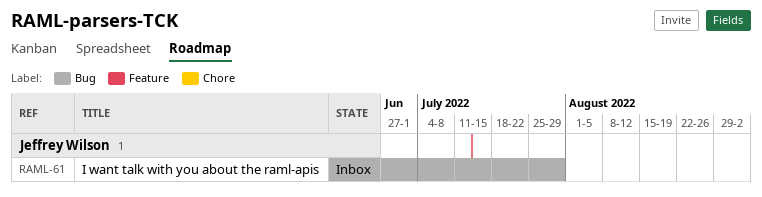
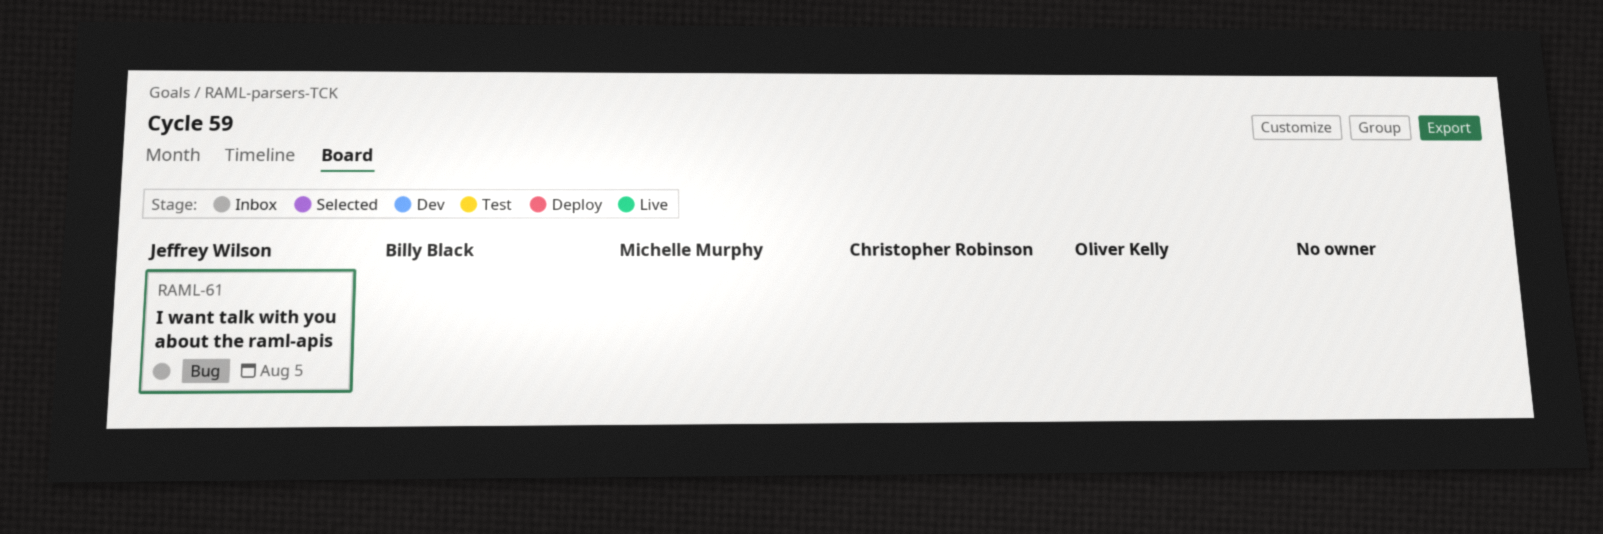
RAML-61, due: Jul 29 -> Aug 5

